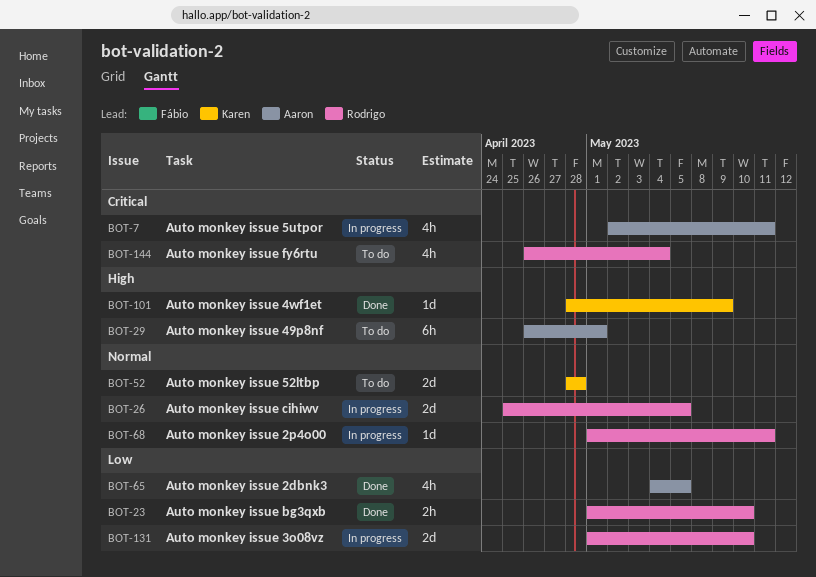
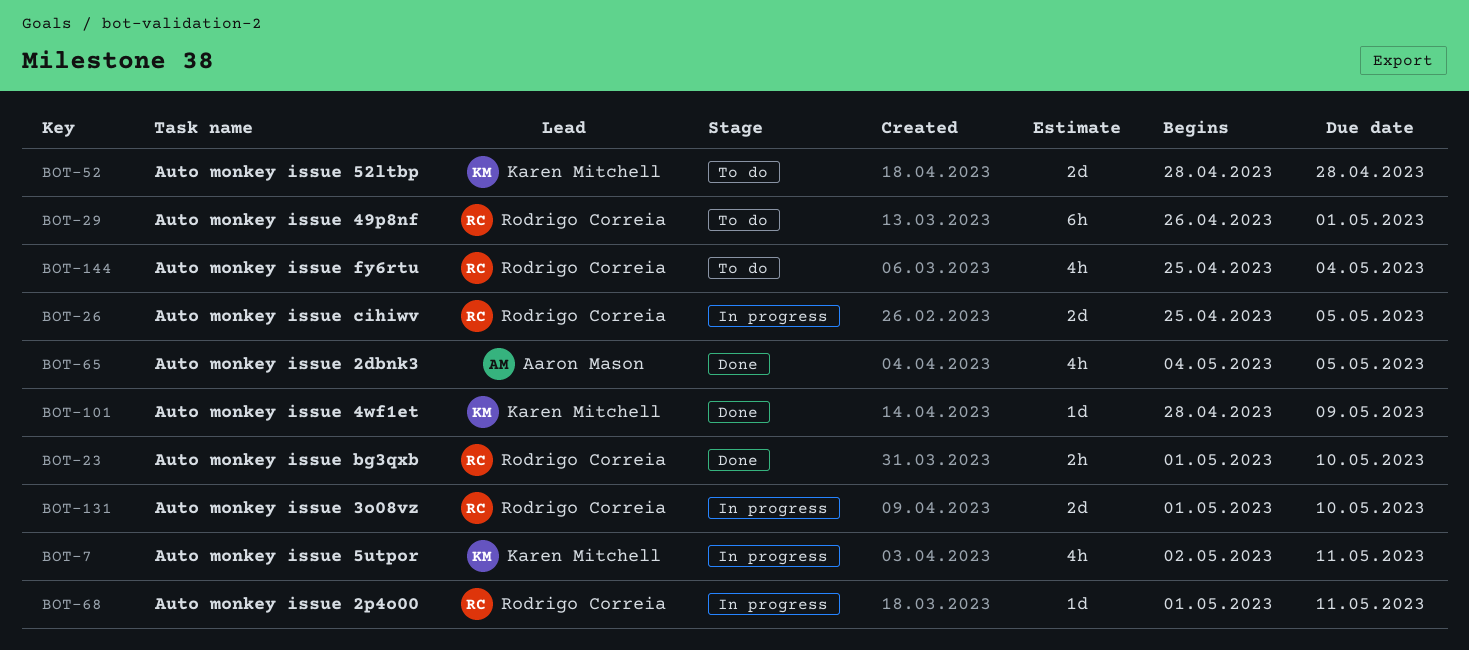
BOT-7, owner: Aaron Mason -> Karen Mitchell
BOT-29, owner: Aaron Mason -> Rodrigo Correia
BOT-144, start: Apr 26 -> Apr 25

